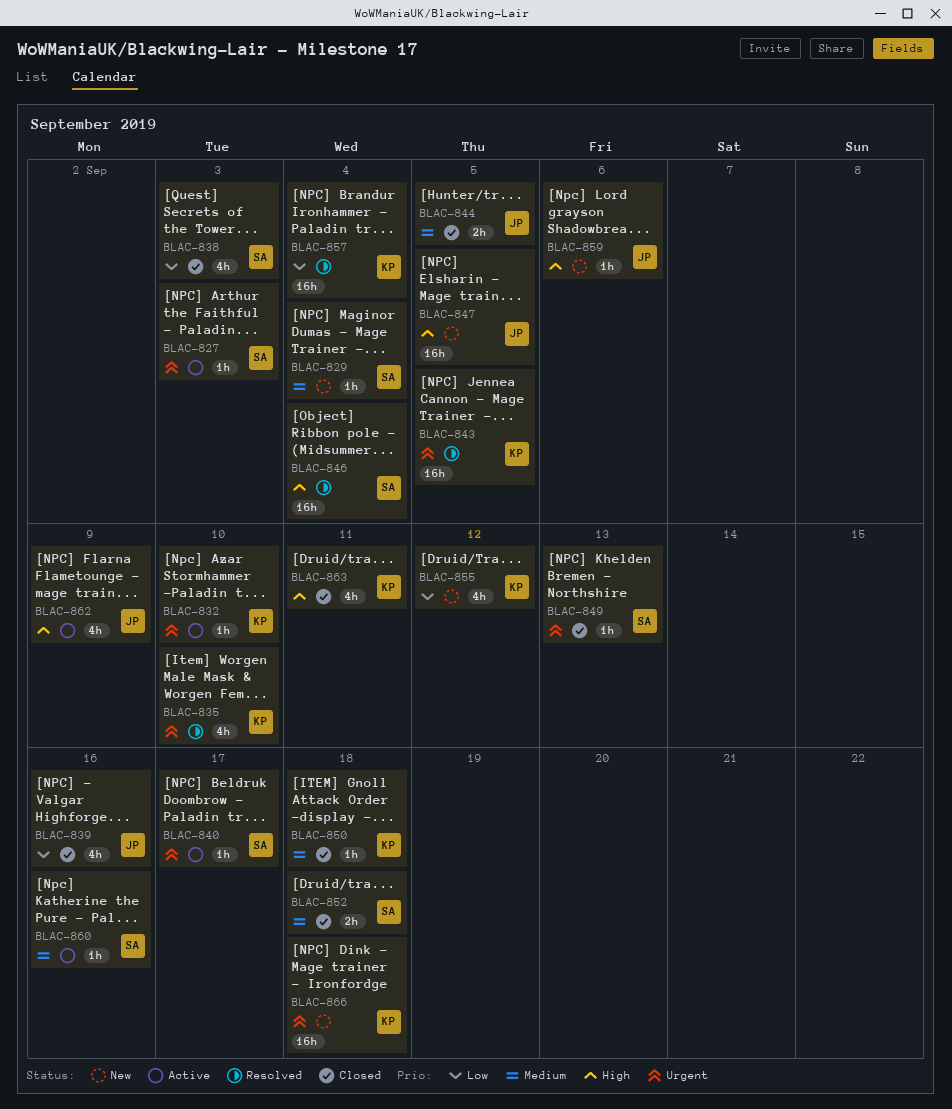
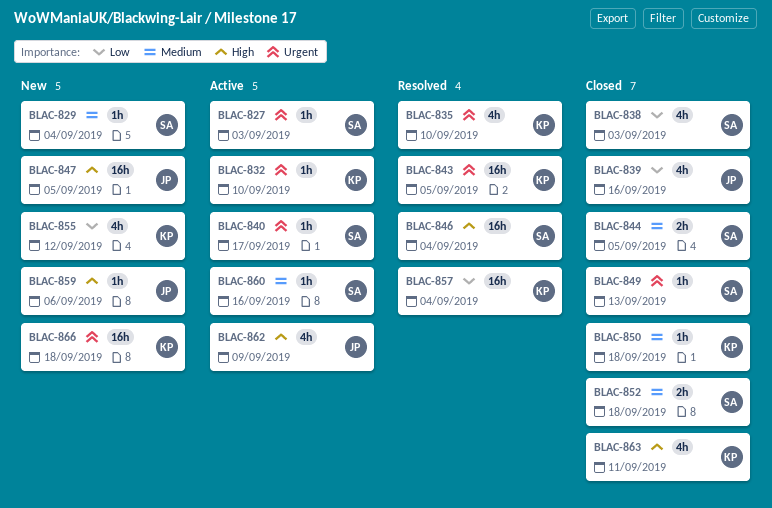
BLAC-844, owner: JP -> SA

